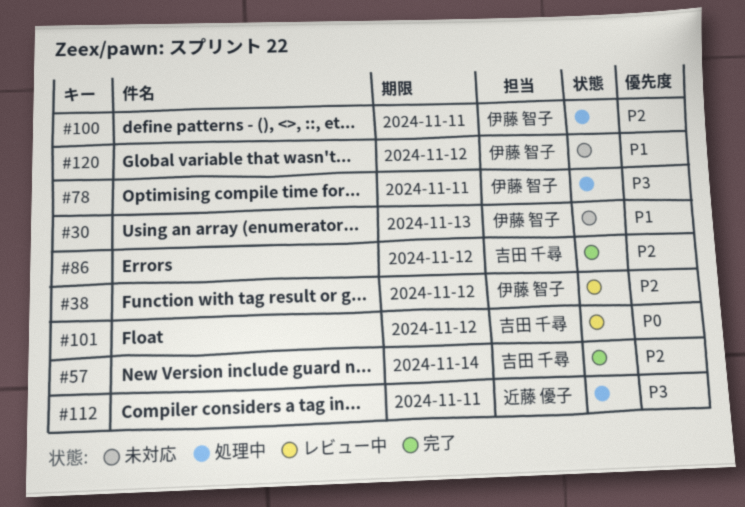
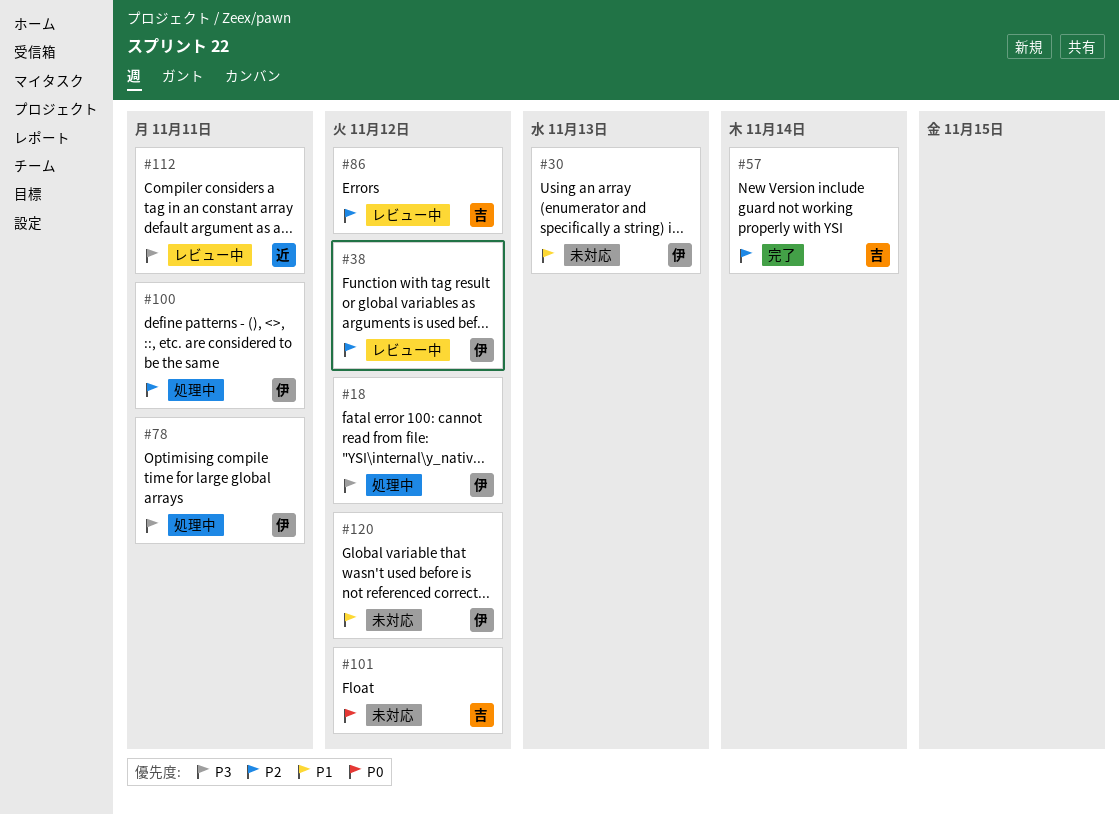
#18: none -> present
#86, status: 完了 -> レビュー中
#101, status: レビュー中 -> 未対応
#112, status: 処理中 -> レビュー中

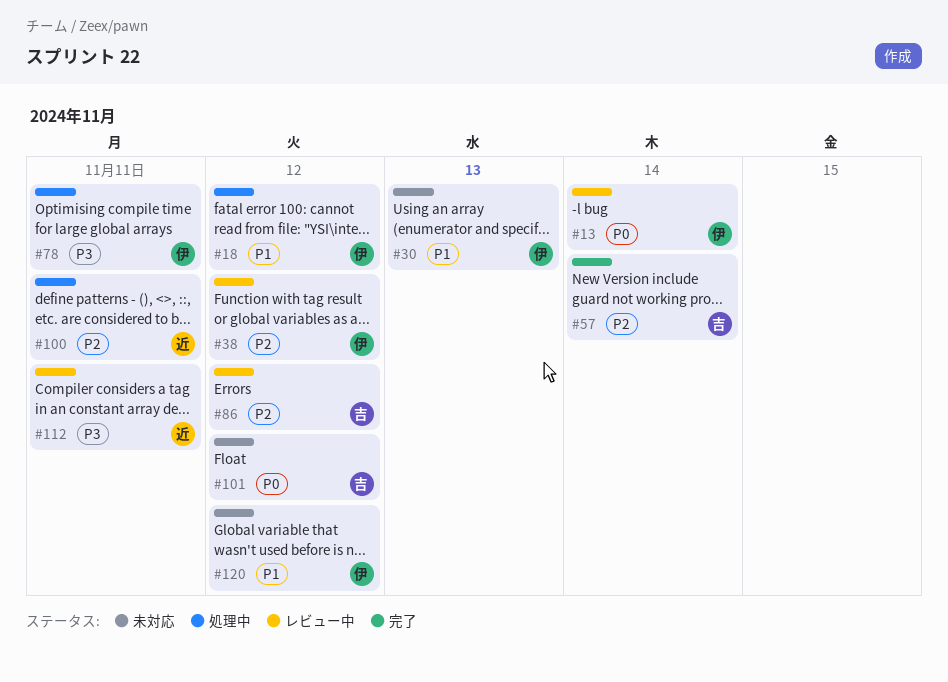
#13: none -> present
#18, priority: P3 -> P1
#100, owner: 伊 -> 近

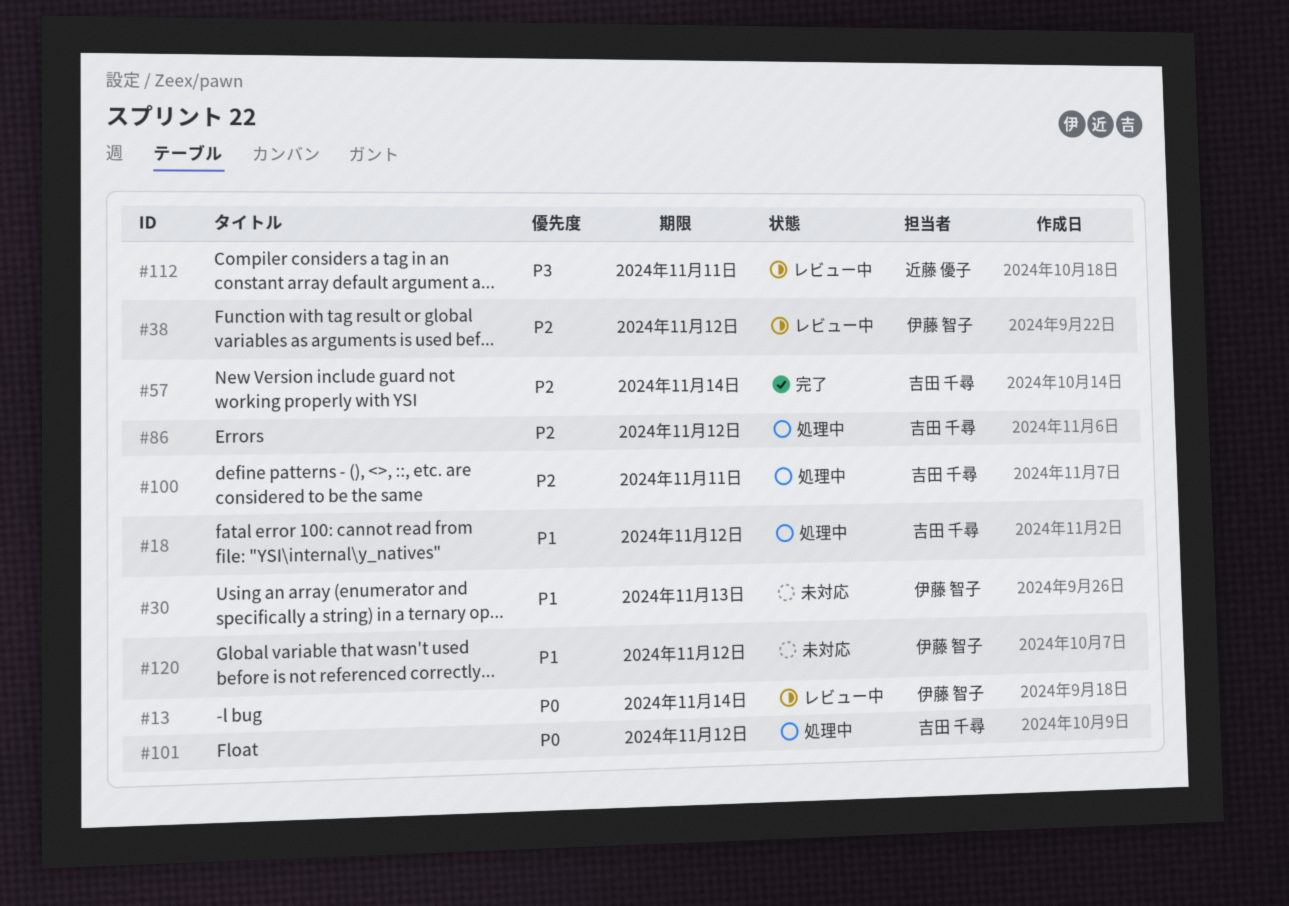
#18, owner: 伊藤 智子 -> 吉田 千尋
#78: present -> none
#86, status: レビュー中 -> 処理中
#100, owner: 近藤 優子 -> 吉田 千尋
#101, status: 未対応 -> 処理中

